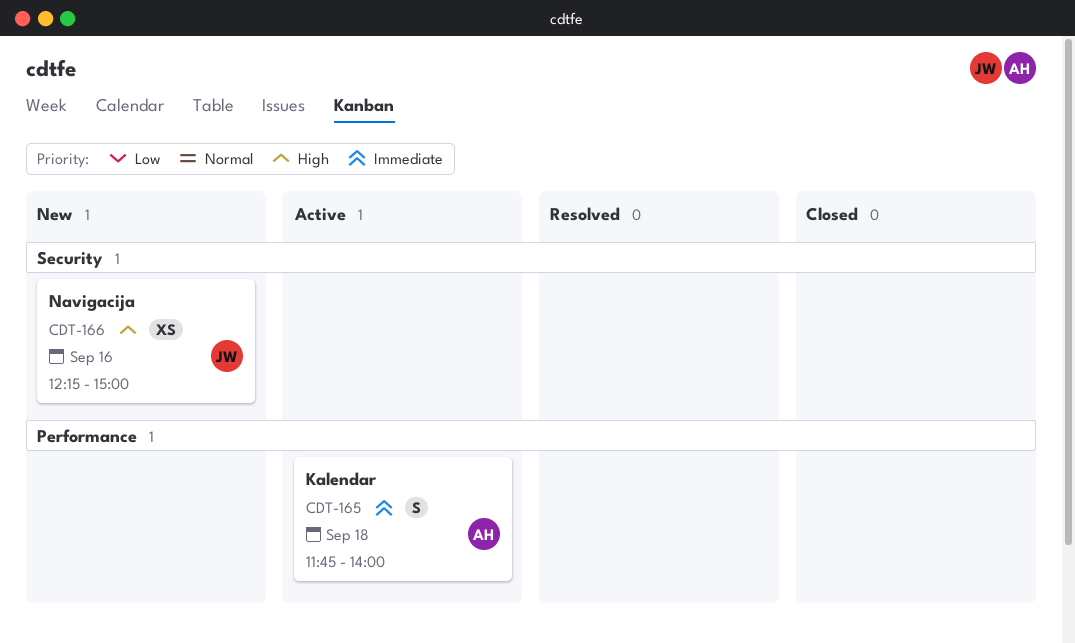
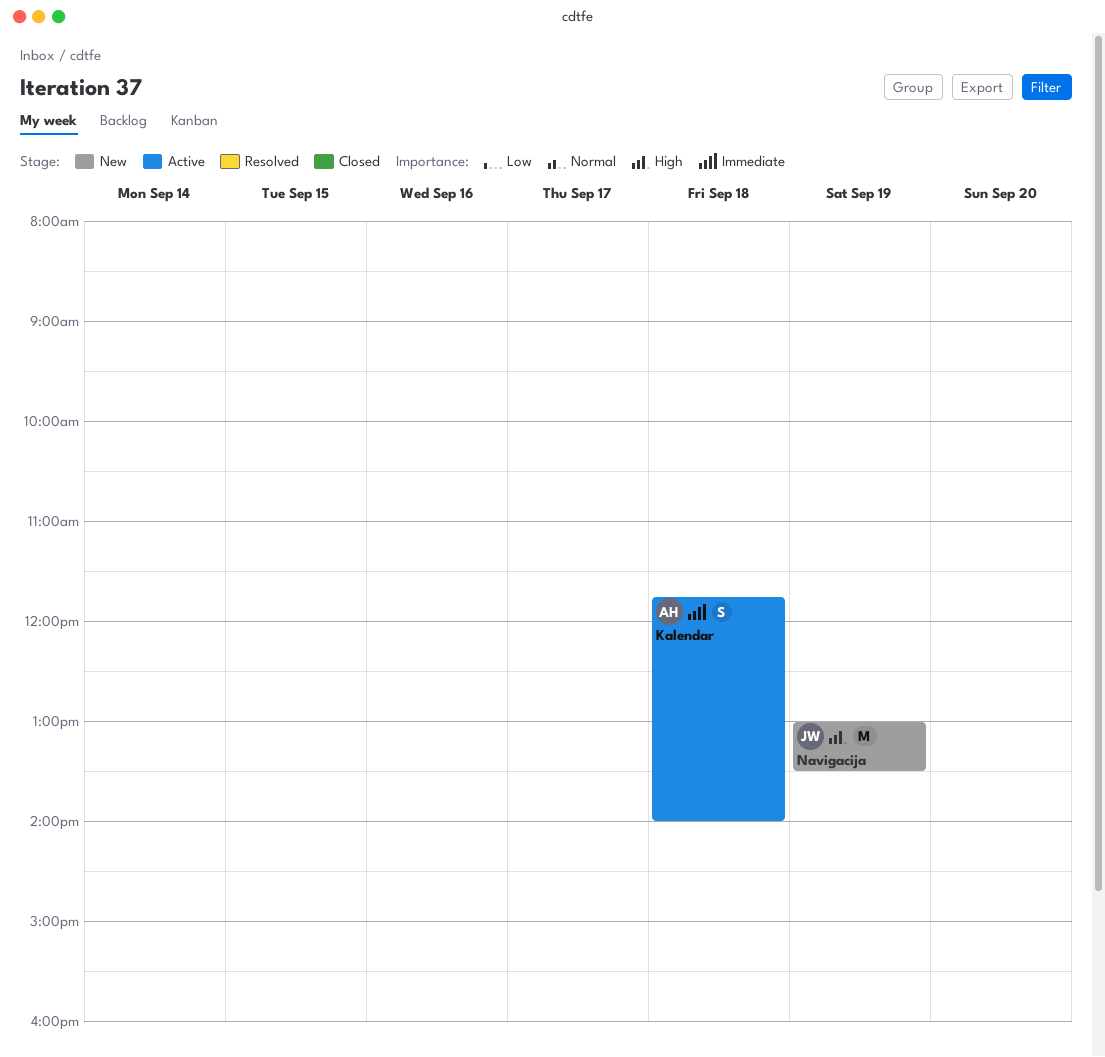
Navigacija, estimate: XS -> M
Navigacija, day: Sep 16 -> Sep 19
Navigacija, begins: 12:15 -> 13:00
Navigacija, ends: 15:00 -> 13:30

